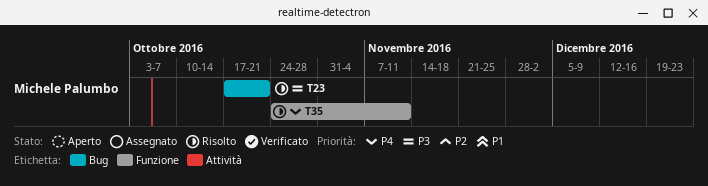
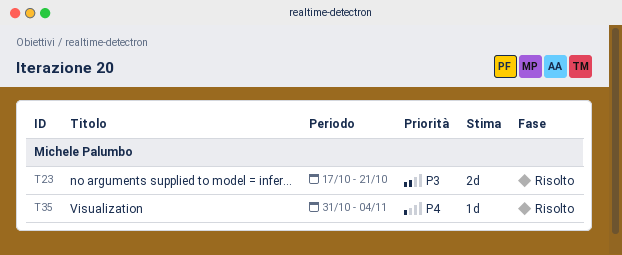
T35, start: Oct 24 -> Oct 31
T35, due: Nov 11 -> Nov 4

